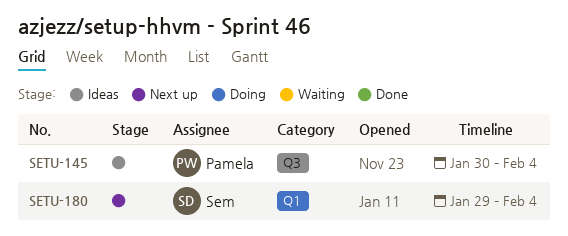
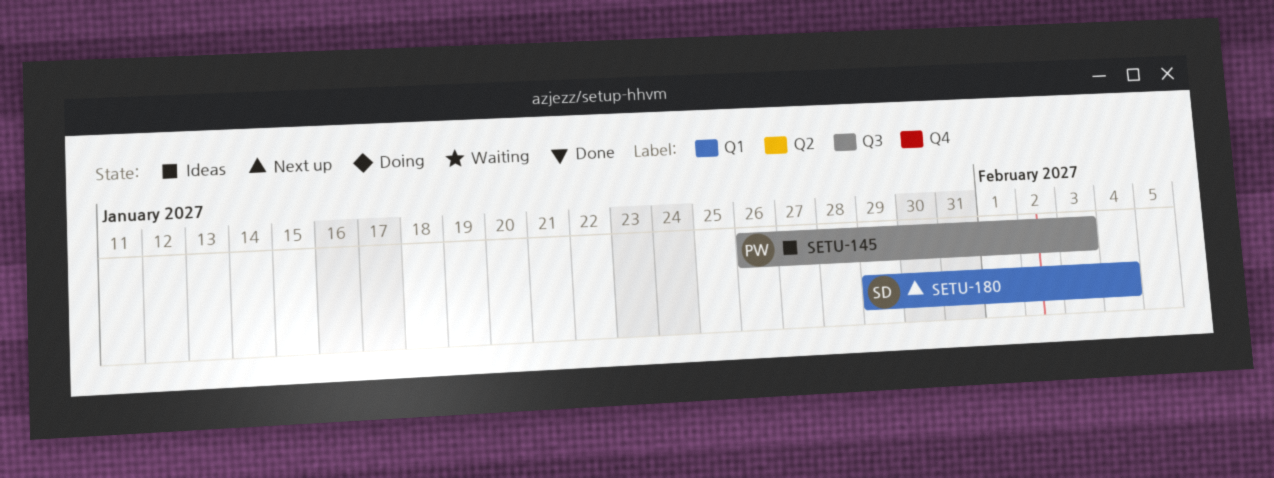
SETU-145, start: Jan 30 -> Jan 26
SETU-145, due: Feb 4 -> Feb 3

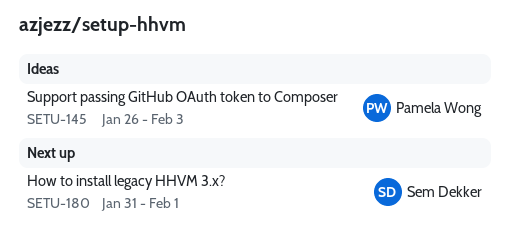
SETU-180, start: Jan 29 -> Jan 31
SETU-180, due: Feb 4 -> Feb 1

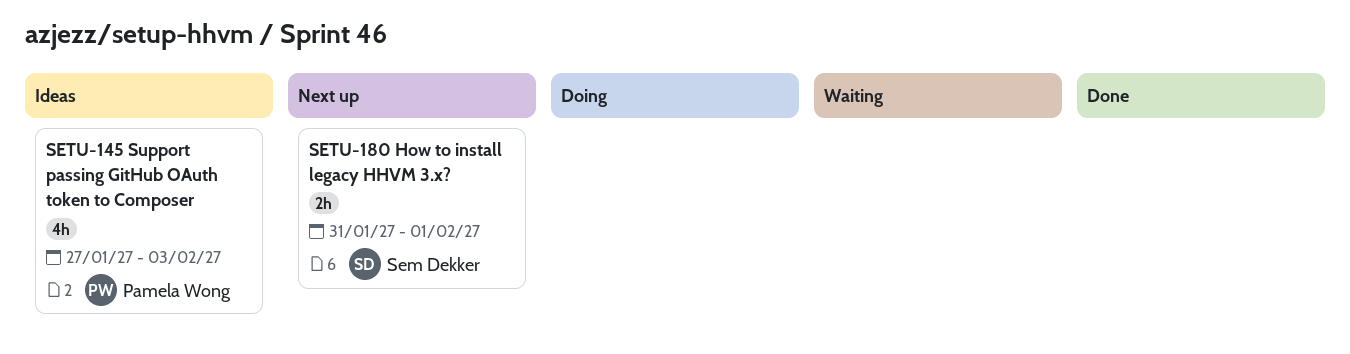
SETU-145, start: Jan 26 -> Jan 27

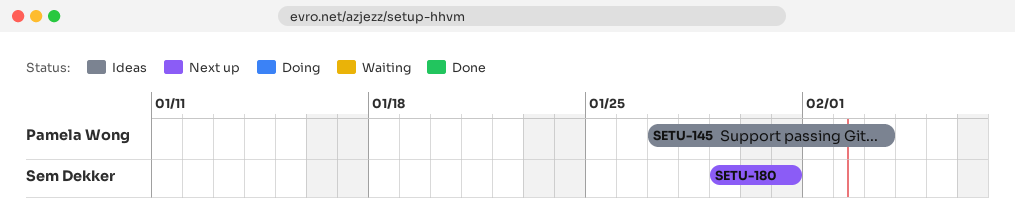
SETU-180, start: Jan 31 -> Jan 29
SETU-180, due: Feb 1 -> Jan 31

